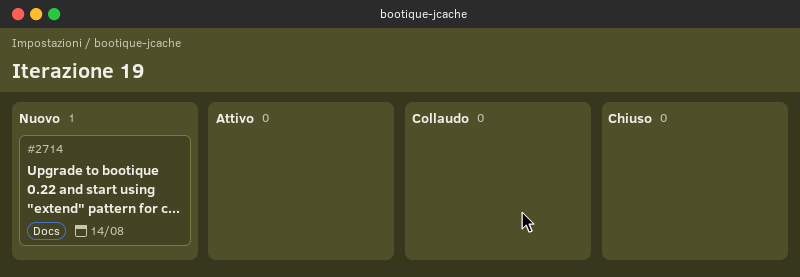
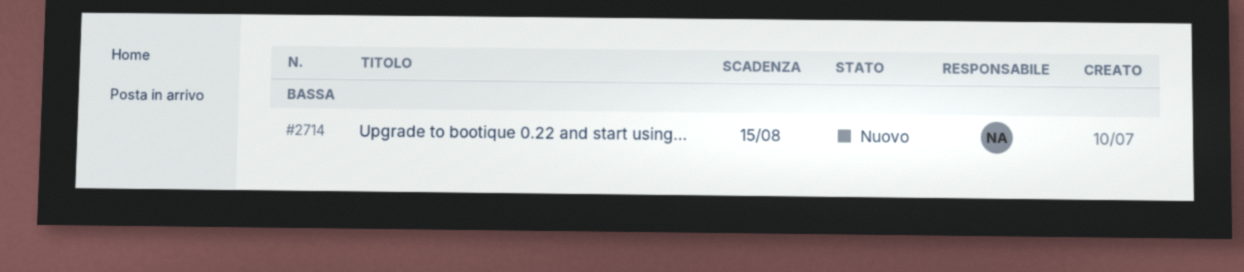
#2714, due: Aug 14 -> Aug 15

